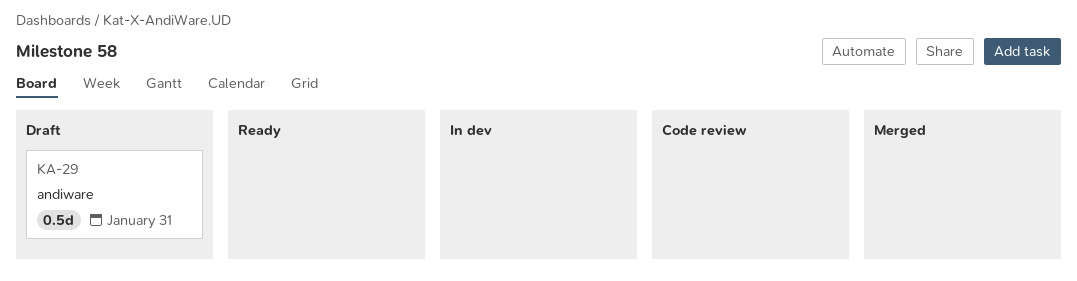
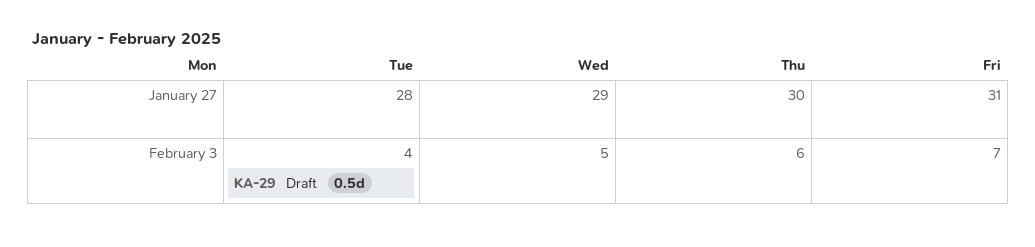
KA-29, due: Jan 31 -> Feb 4

